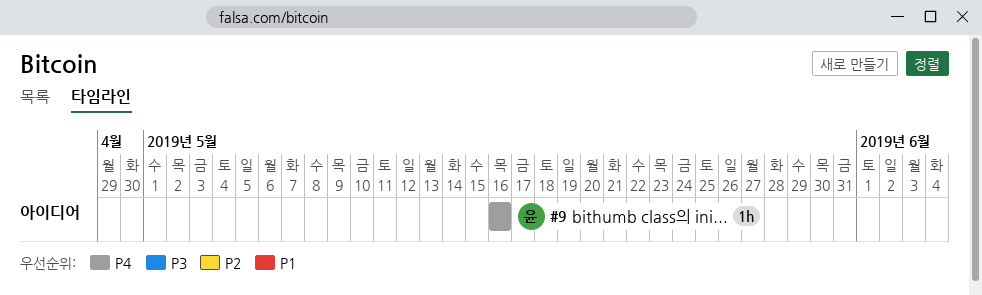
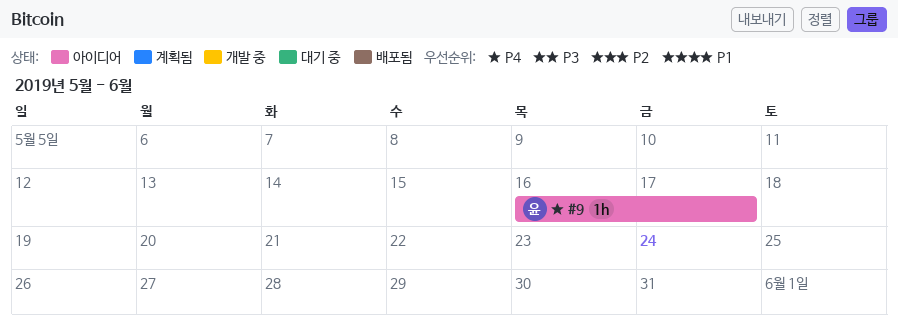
#9, due: May 16 -> May 17

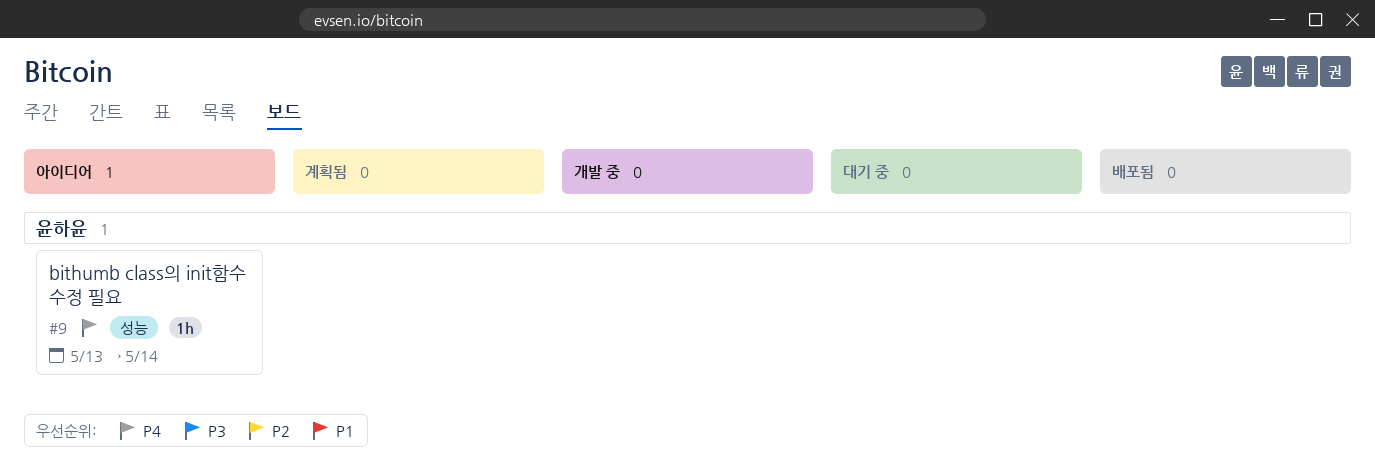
#9, start: May 16 -> May 13
#9, due: May 17 -> May 14

